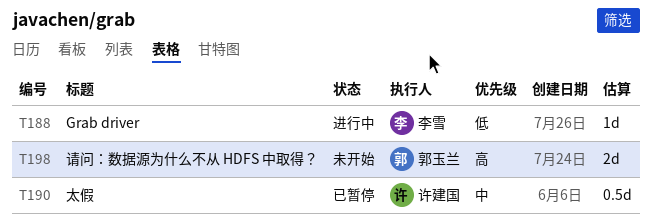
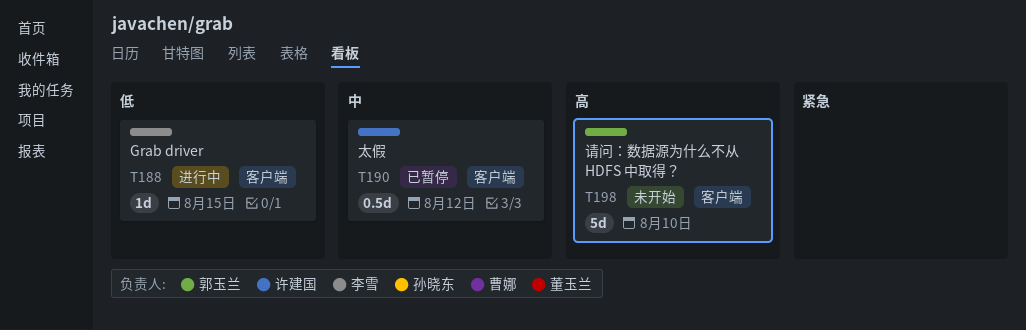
T198, estimate: 2d -> 5d

